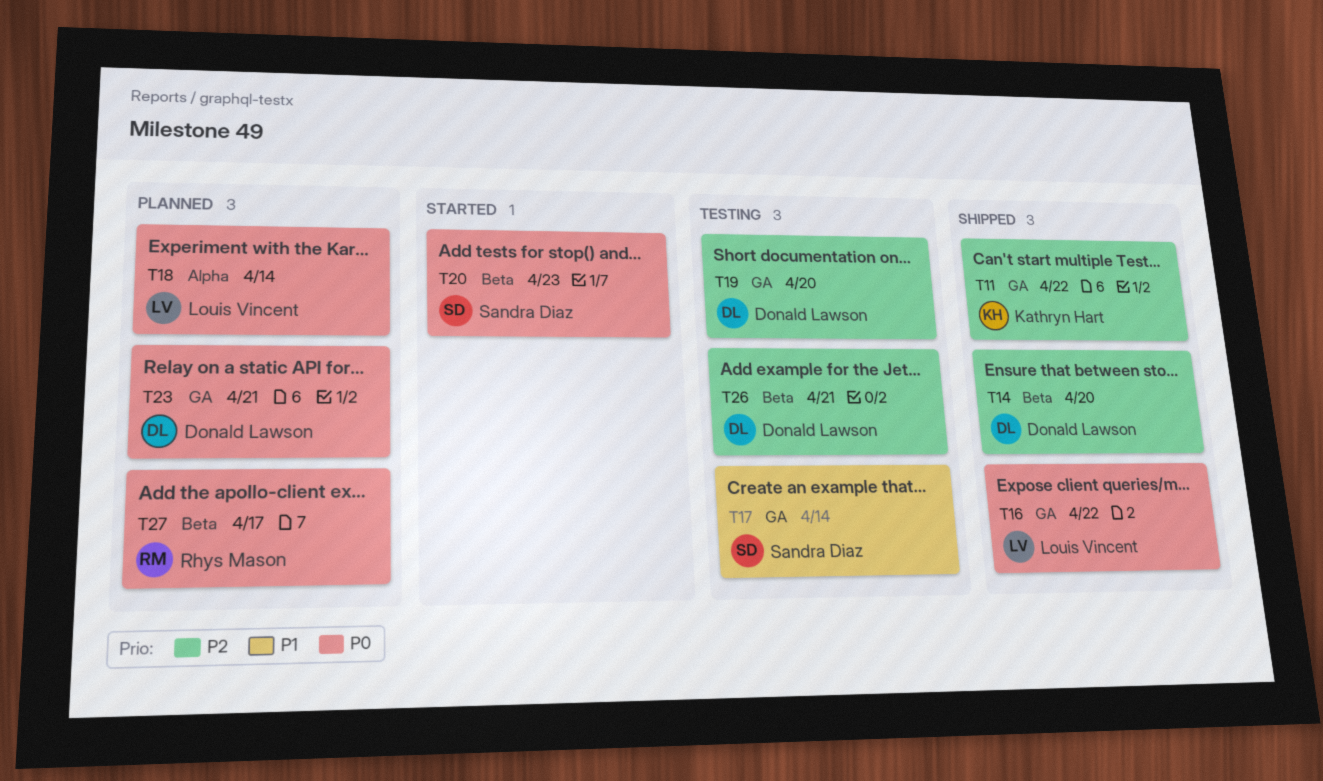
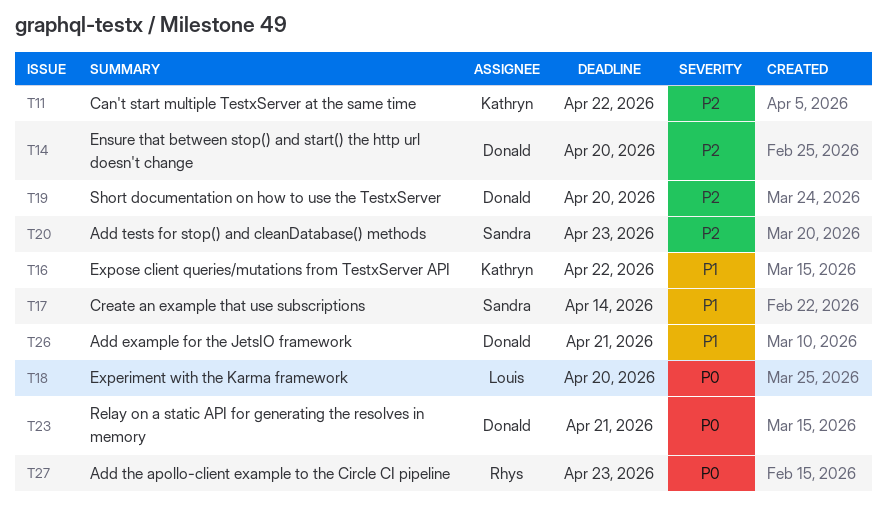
T16, owner: Louis Vincent -> Kathryn Hart
T16, priority: P0 -> P1
T18, due: Apr 14 -> Apr 20
T20, priority: P0 -> P2
T26, priority: P2 -> P1
T27, due: Apr 17 -> Apr 23

